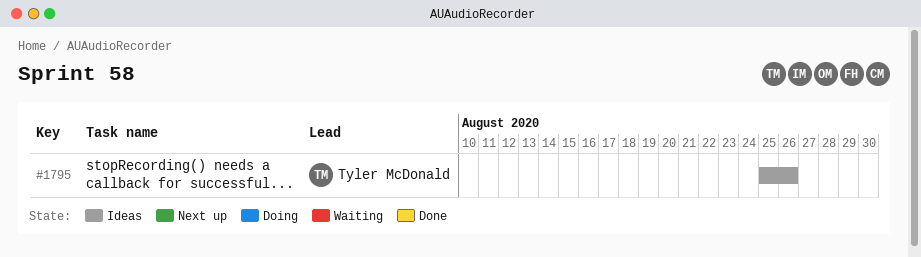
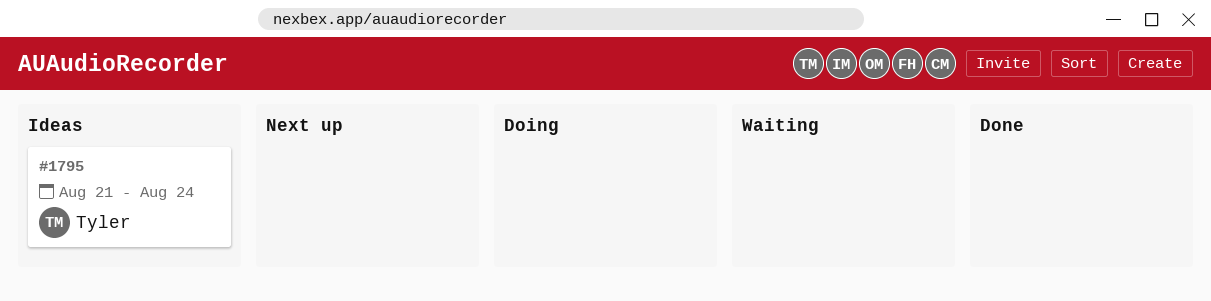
#1795, start: Aug 25 -> Aug 21
#1795, due: Aug 26 -> Aug 24

